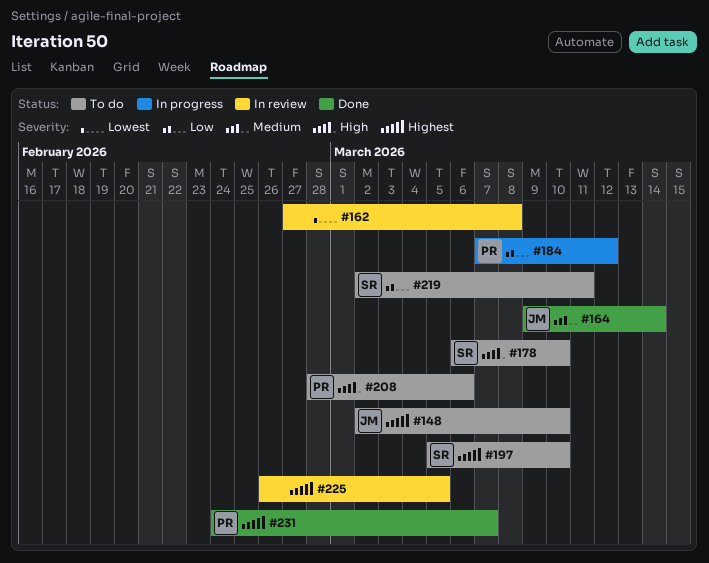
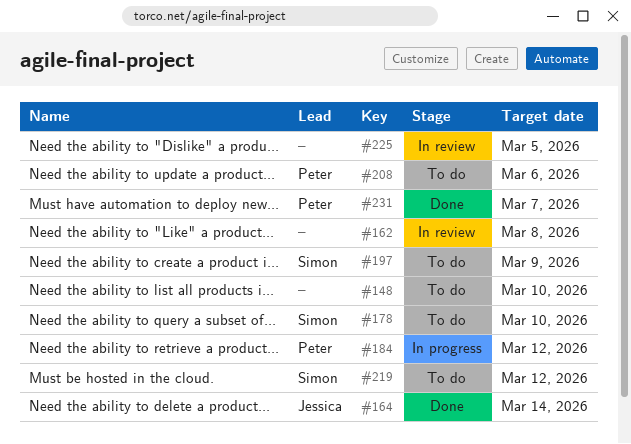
#148, owner: Jessica -> none
#197, due: Mar 10 -> Mar 9
#219, due: Mar 11 -> Mar 12

